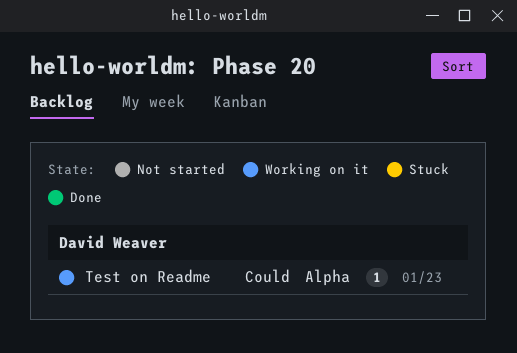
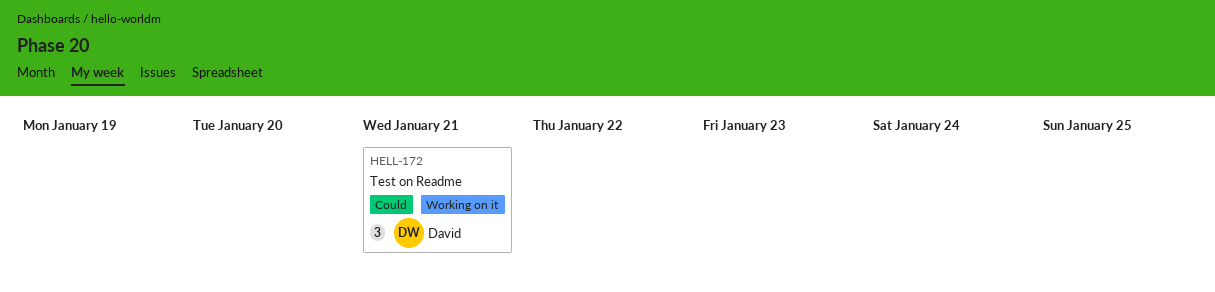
Test on Readme, estimate: 1 -> 3
Test on Readme, due: Jan 23 -> Jan 21

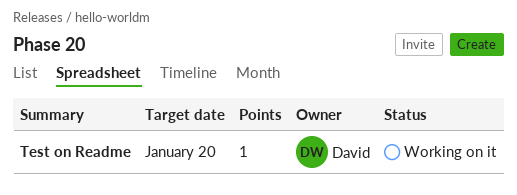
Test on Readme, estimate: 3 -> 1
Test on Readme, due: Jan 21 -> Jan 20

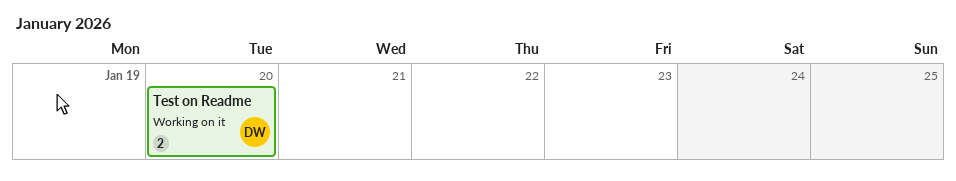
Test on Readme, estimate: 1 -> 2

